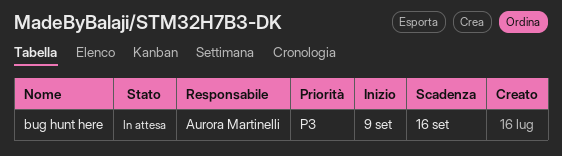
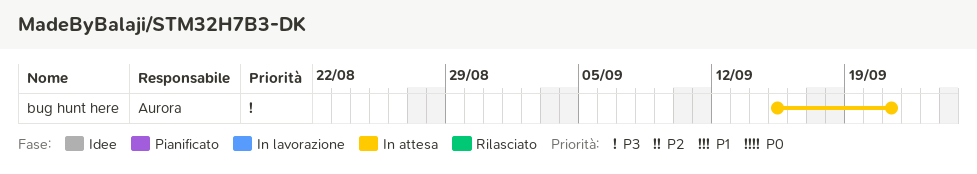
bug hunt here, start: Sep 9 -> Sep 15
bug hunt here, due: Sep 16 -> Sep 21

